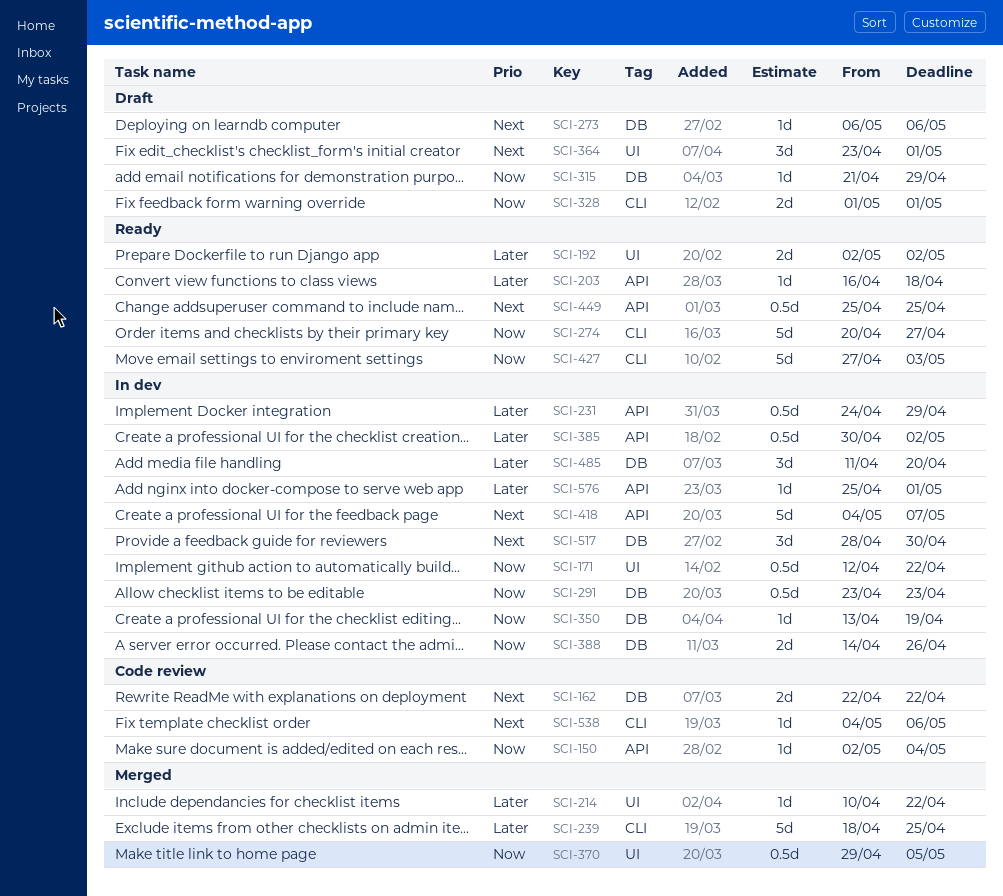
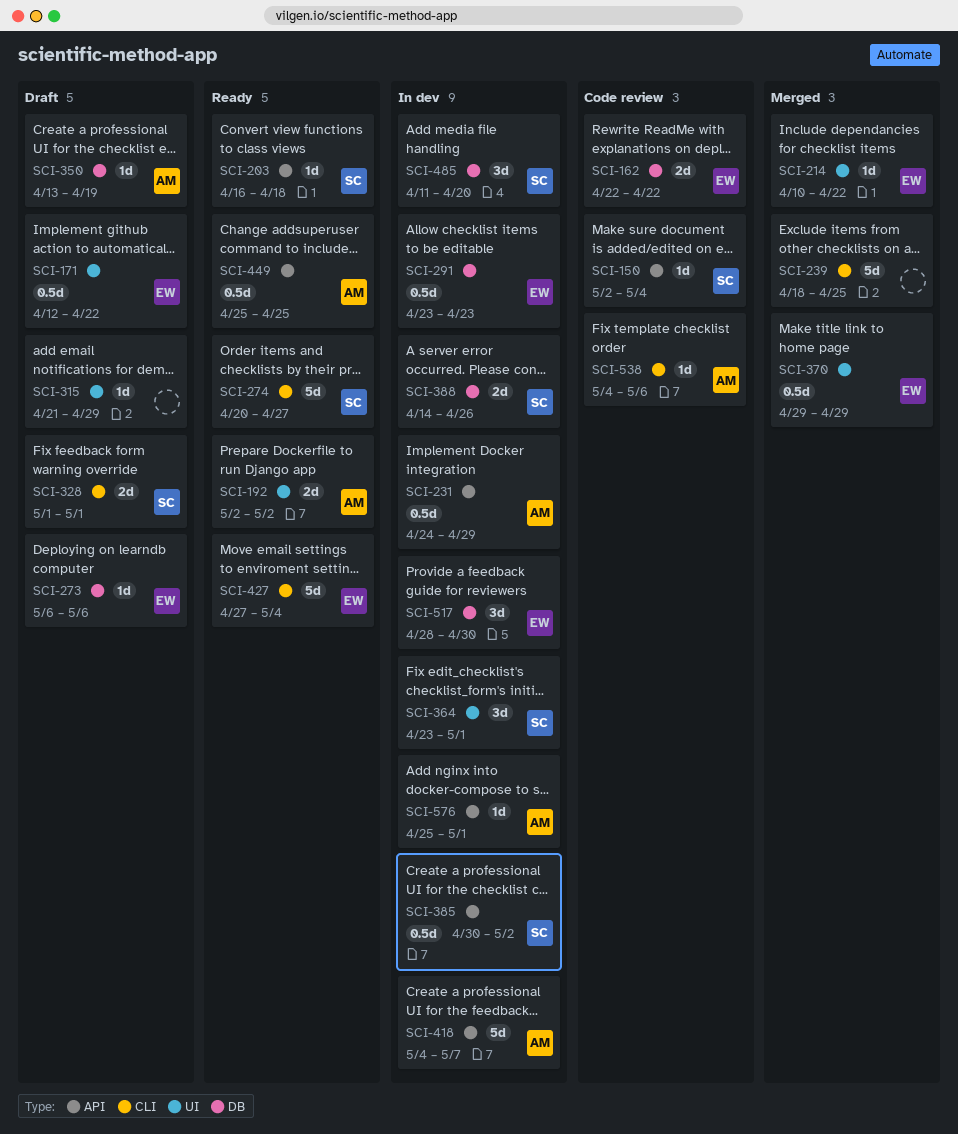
SCI-171, status: In dev -> Draft
SCI-315, label: DB -> UI
SCI-350, status: In dev -> Draft
SCI-364, status: Draft -> In dev
SCI-370, due: May 5 -> Apr 29
SCI-427, due: May 3 -> May 4

